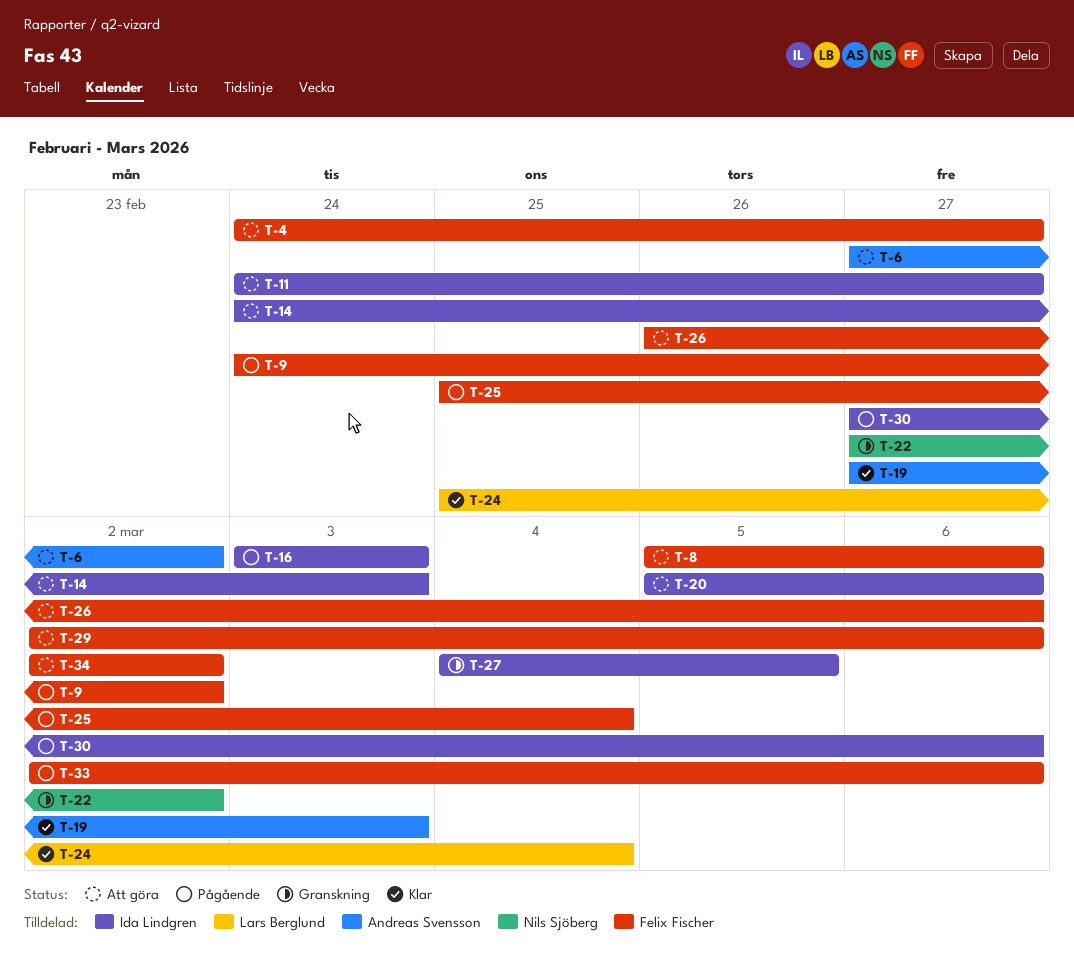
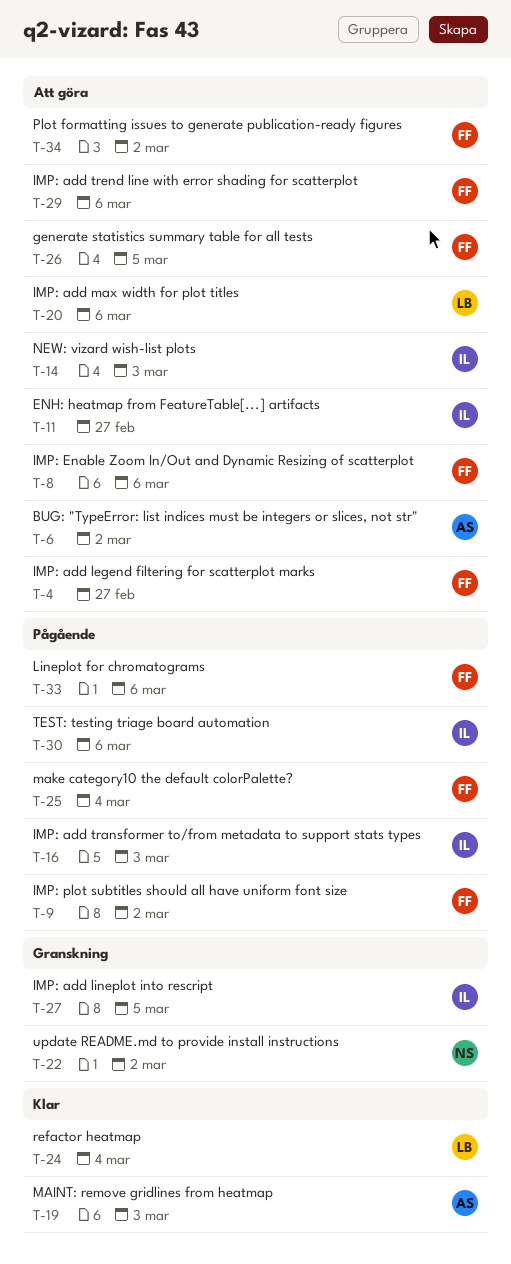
T-20, owner: Ida Lindgren -> Lars Berglund
T-26, due: Mar 6 -> Mar 5

